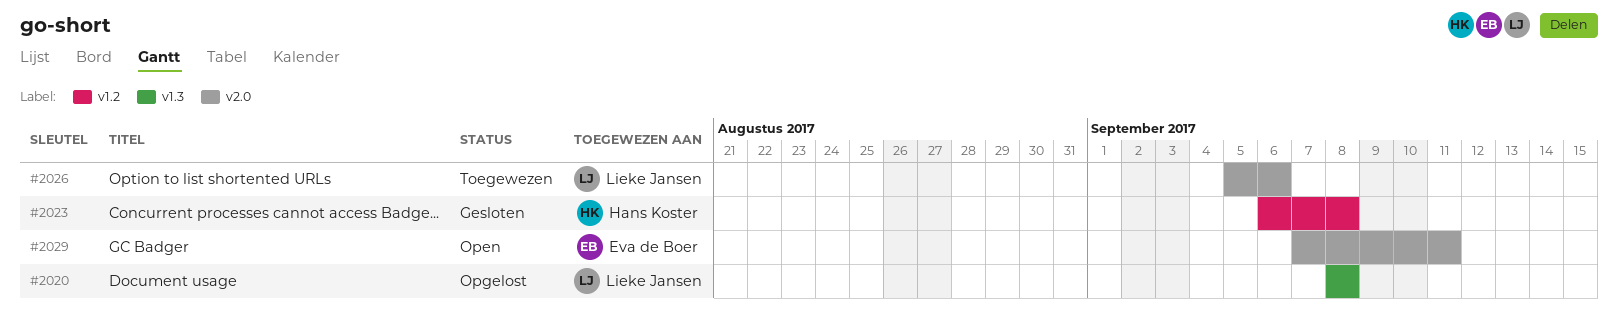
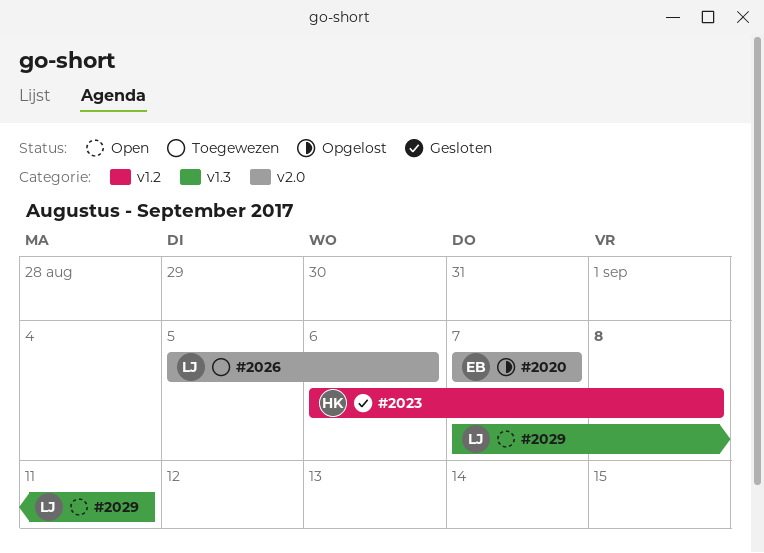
#2020, owner: Lieke Jansen -> Eva de Boer
#2020, label: v1.3 -> v2.0
#2020, start: Sep 8 -> Sep 7
#2020, due: Sep 8 -> Sep 7
#2029, owner: Eva de Boer -> Lieke Jansen
#2029, label: v2.0 -> v1.3

